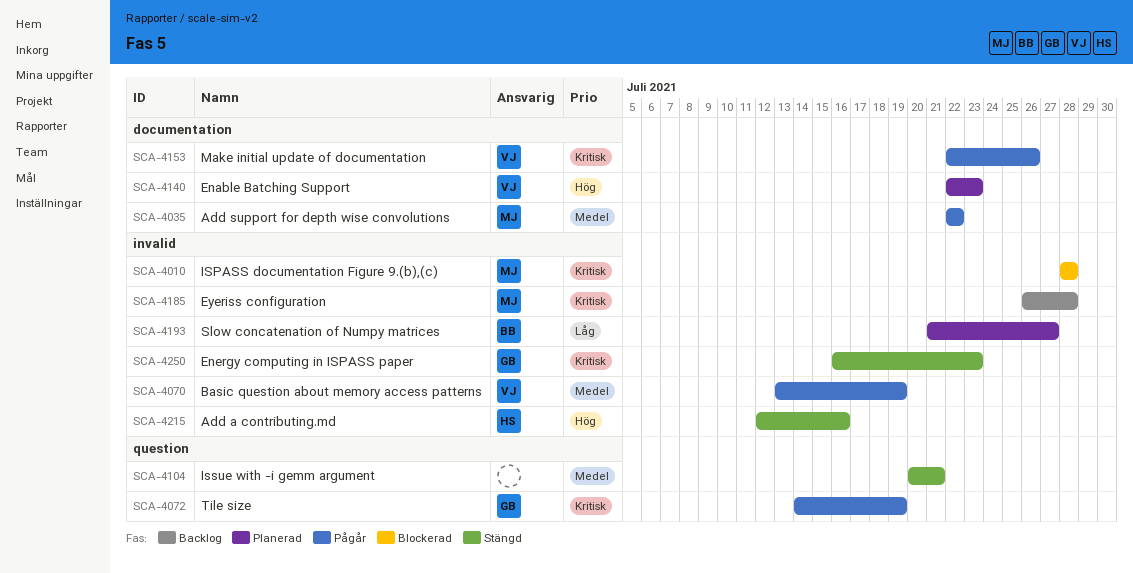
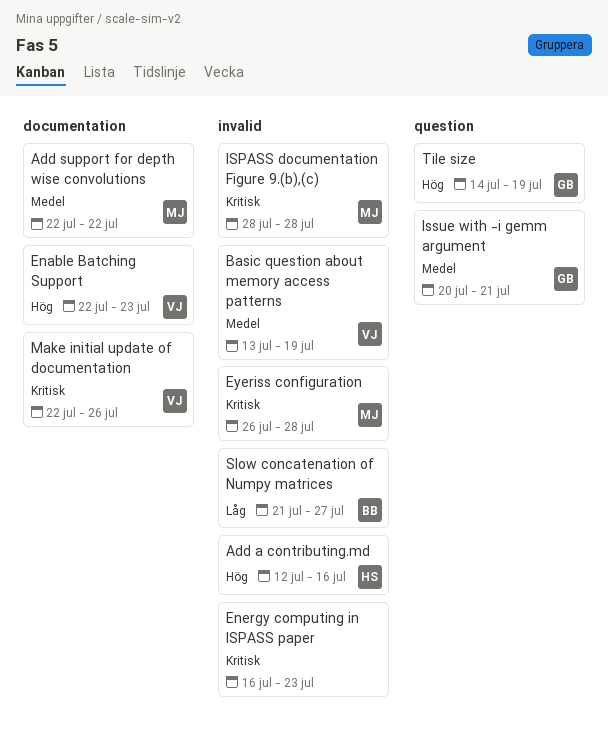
Energy computing in ISPASS paper, owner: GB -> none
Issue with -i gemm argument, owner: none -> GB
Tile size, priority: Kritisk -> Hög

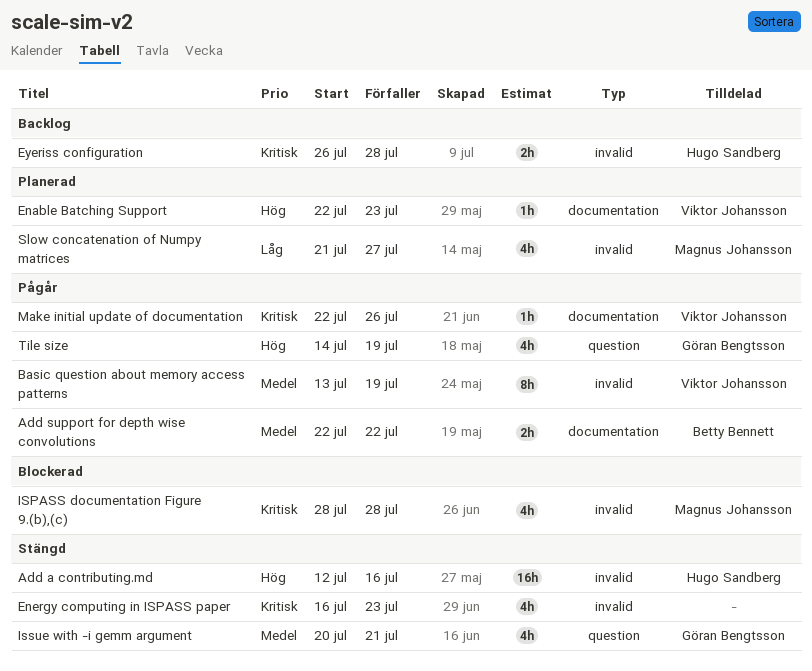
Add support for depth wise convolutions, owner: Magnus Johansson -> Betty Bennett
Eyeriss configuration, owner: Magnus Johansson -> Hugo Sandberg
Slow concatenation of Numpy matrices, owner: Betty Bennett -> Magnus Johansson

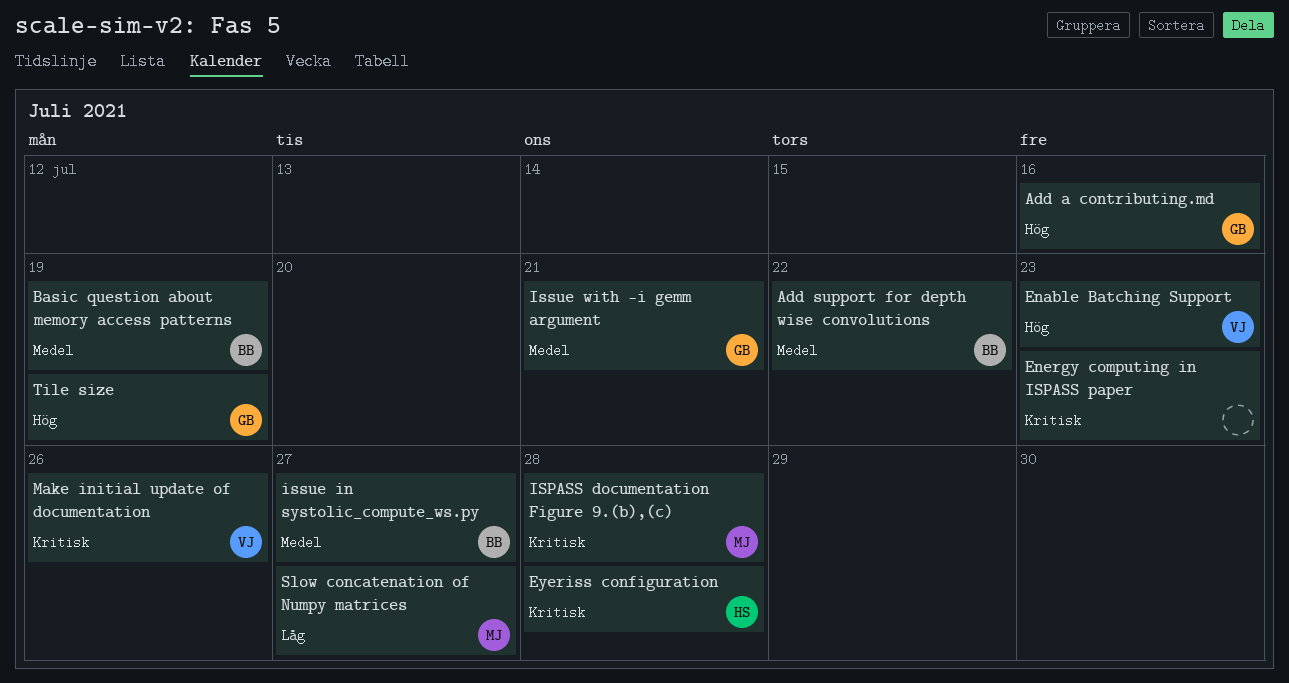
Add a contributing.md, owner: Hugo Sandberg -> Göran Bengtsson
Basic question about memory access patterns, owner: Viktor Johansson -> Betty Bennett
issue in systolic_compute_ws.py: none -> present

